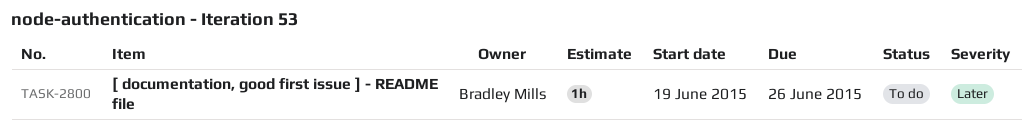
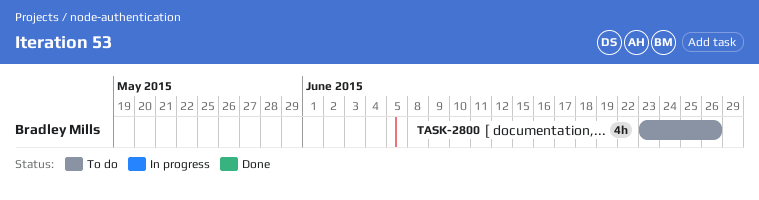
TASK-2800, estimate: 1h -> 4h
TASK-2800, start: Jun 19 -> Jun 23

